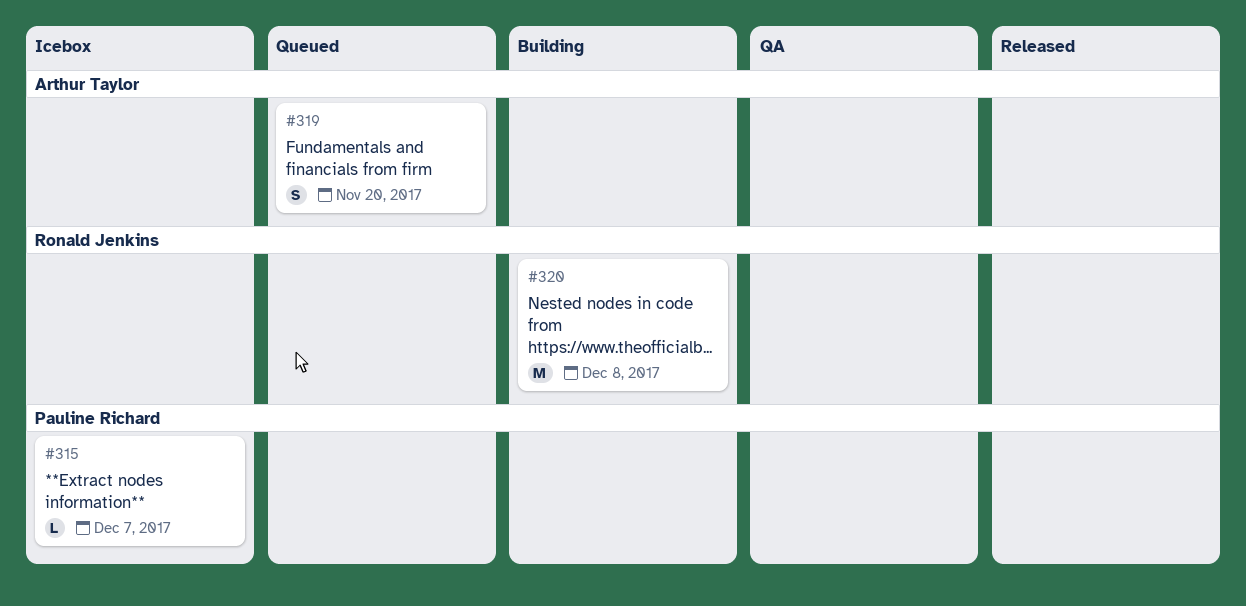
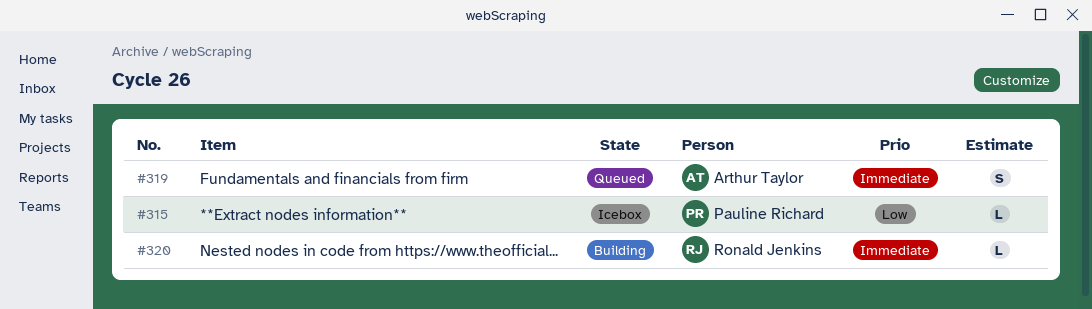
#320, estimate: M -> L

